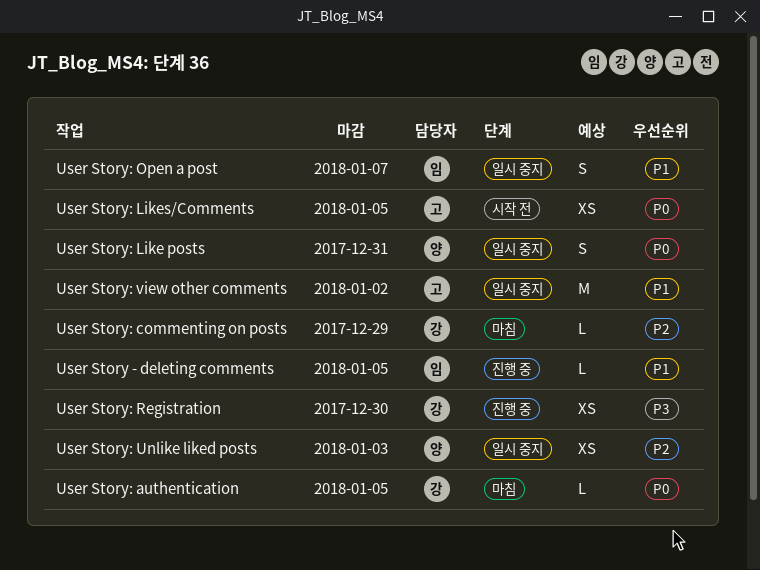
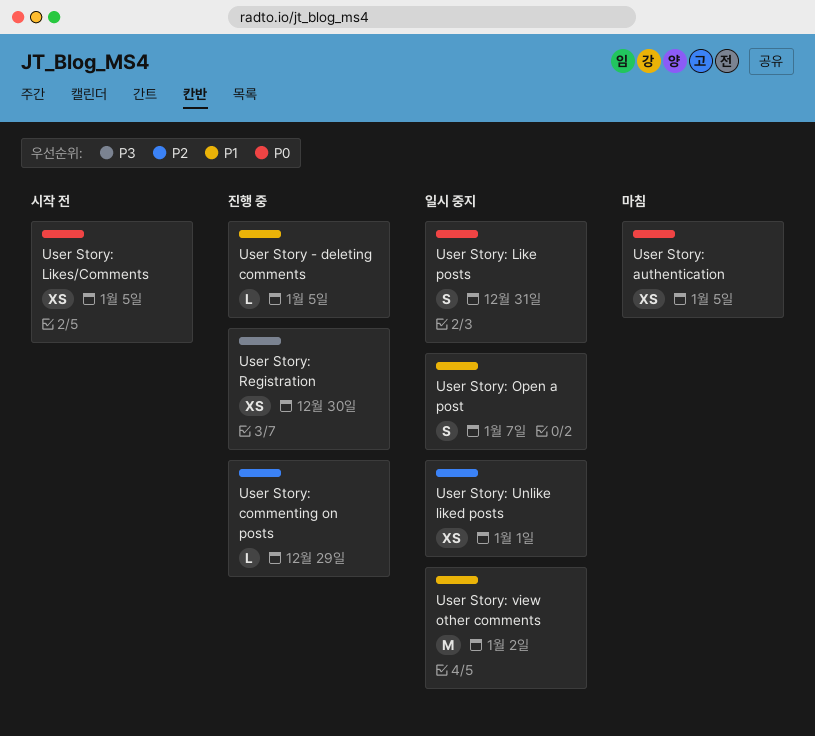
User Story: authentication, estimate: L -> XS
User Story: commenting on posts, status: 마침 -> 진행 중
User Story: Unlike liked posts, due: Jan 3 -> Jan 1

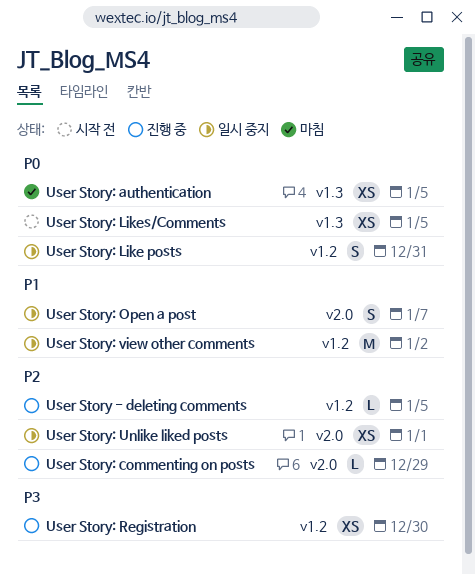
User Story - deleting comments, priority: P1 -> P2

